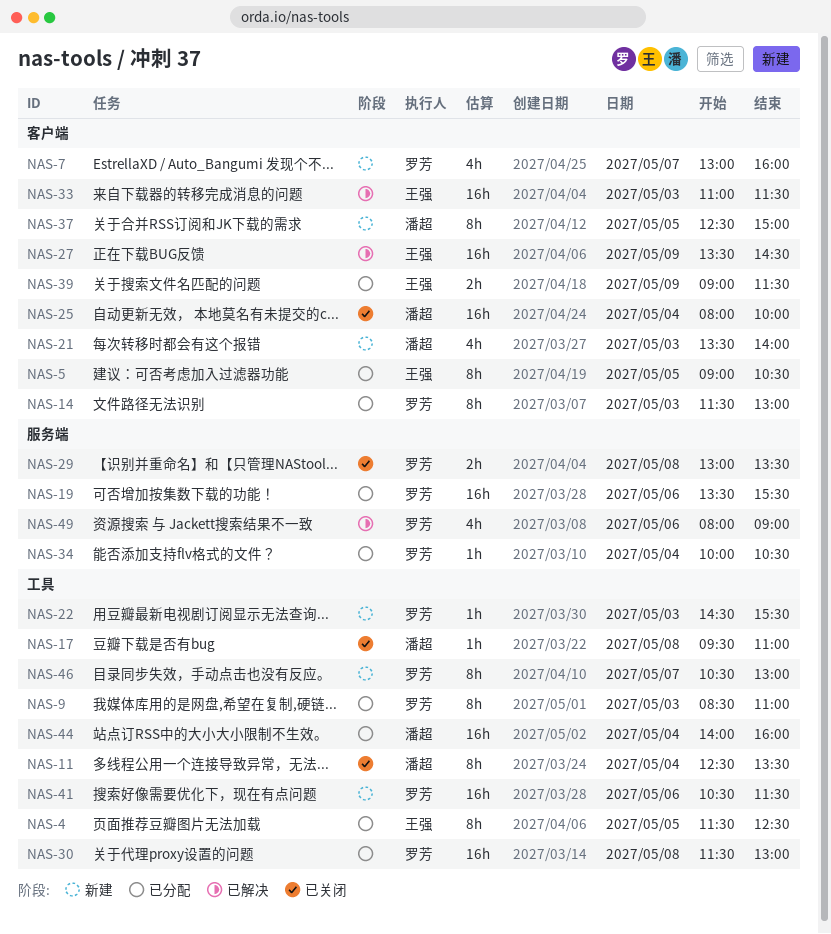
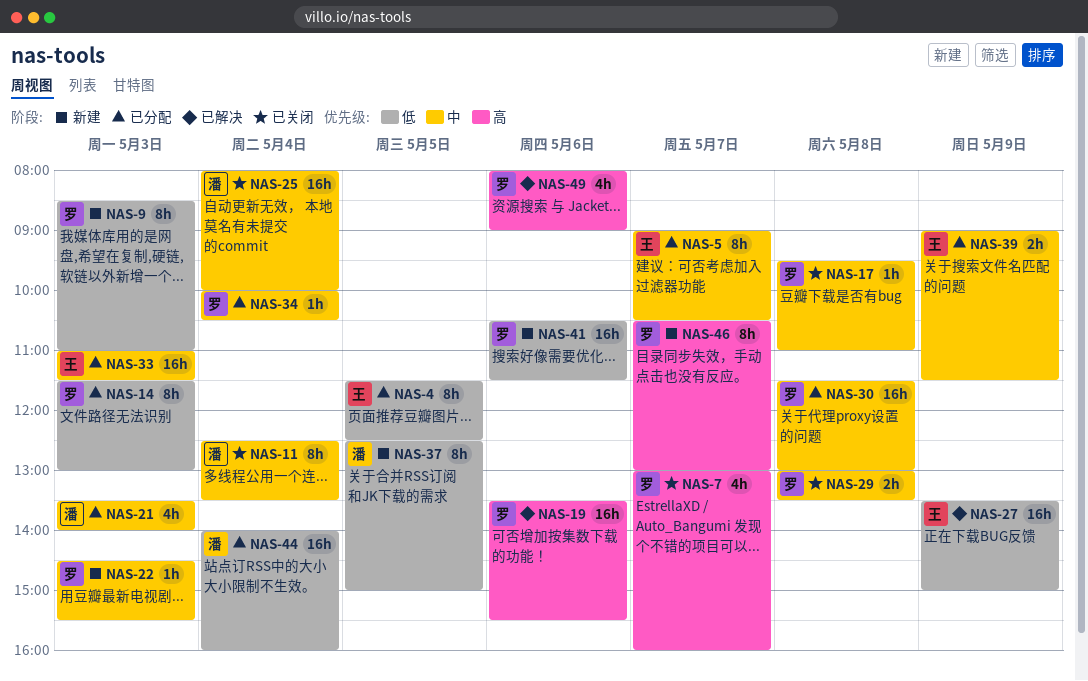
NAS-5, day: May 5 -> May 7
NAS-7, status: 新建 -> 已关闭
NAS-9, status: 已分配 -> 新建
NAS-17, owner: 潘超 -> 罗芳
NAS-19, status: 已分配 -> 已解决
NAS-21, status: 新建 -> 已分配
NAS-27, ends: 14:30 -> 15:00
NAS-33, status: 已解决 -> 已分配

